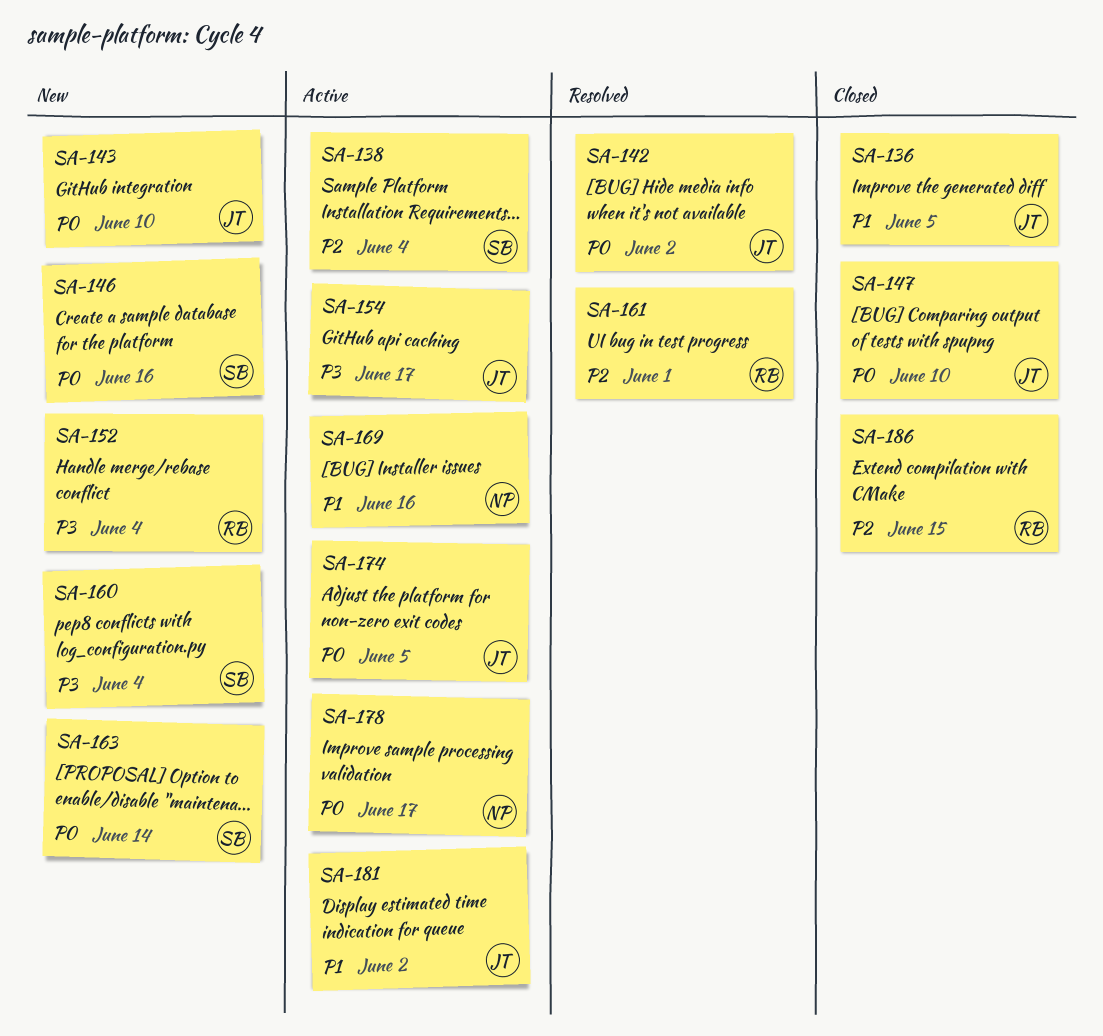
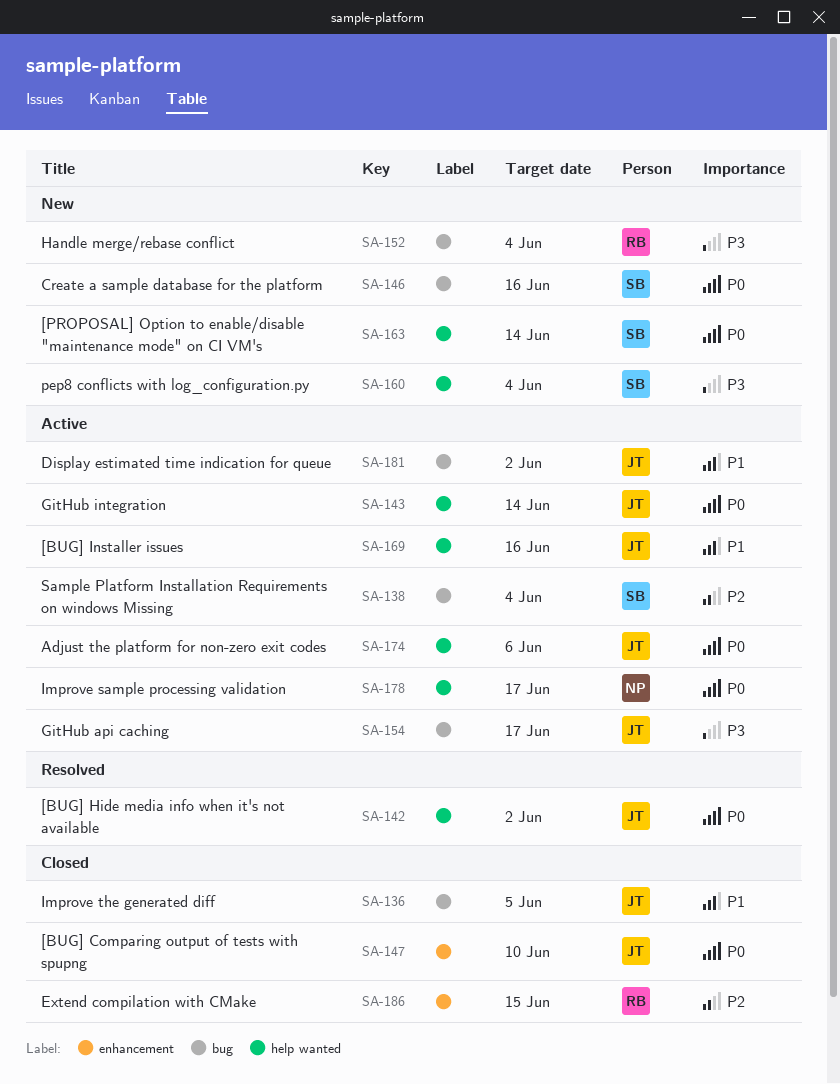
SA-143, status: New -> Active
SA-143, due: Jun 10 -> Jun 14
SA-161: present -> none
SA-169, owner: NP -> JT
SA-174, due: Jun 5 -> Jun 6

